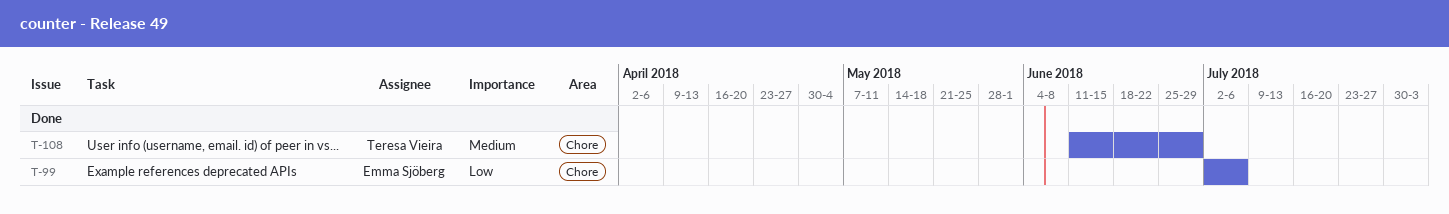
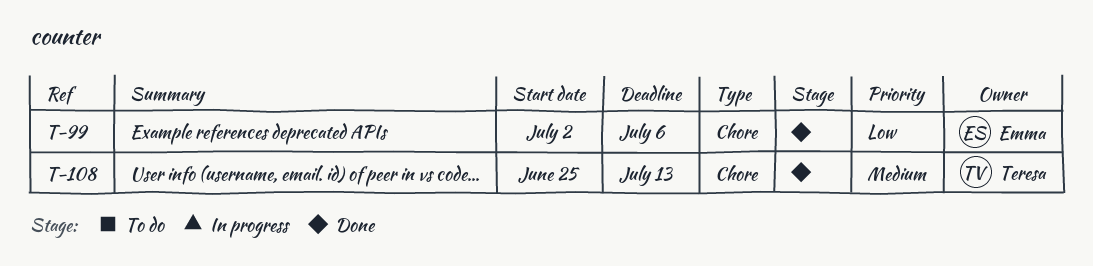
T-108, start: Jun 11 -> Jun 25
T-108, due: Jun 29 -> Jul 13

